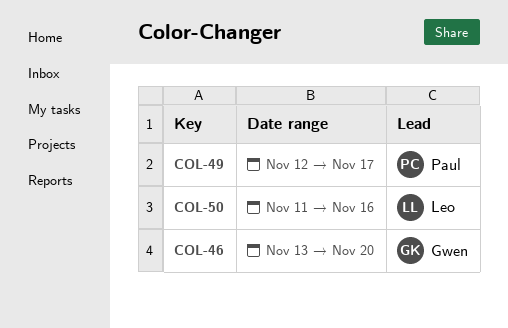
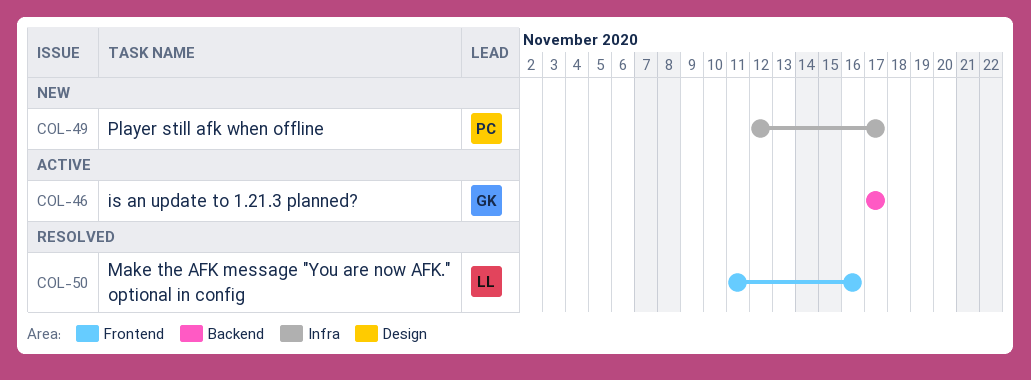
COL-46, start: Nov 13 -> Nov 17
COL-46, due: Nov 20 -> Nov 17

